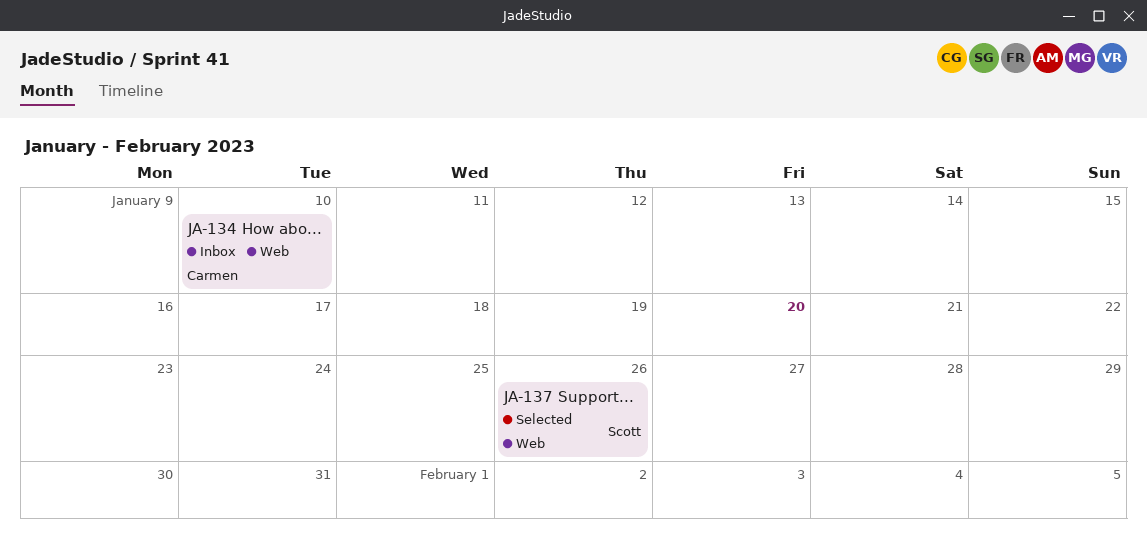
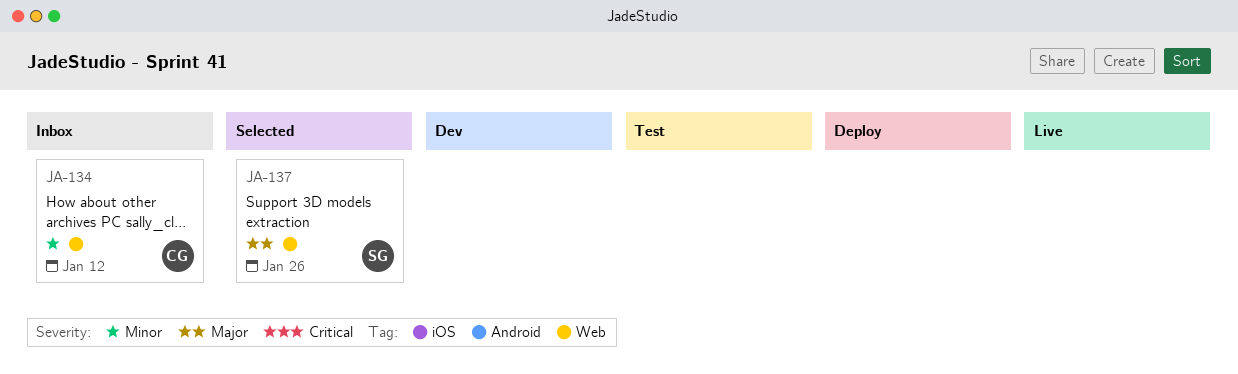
JA-134, due: Jan 10 -> Jan 12

